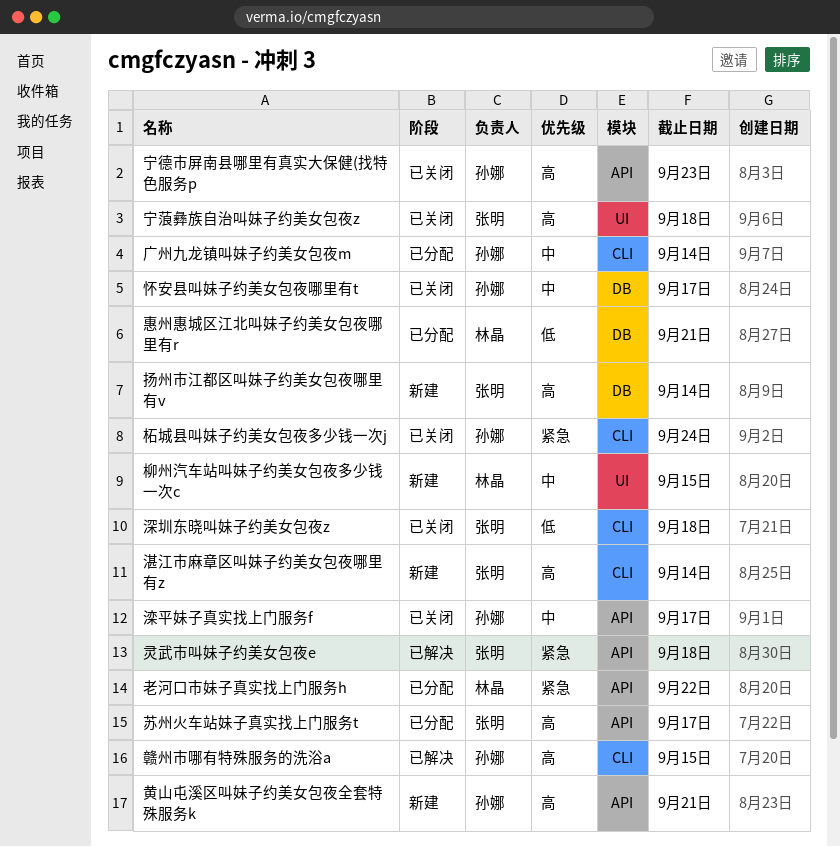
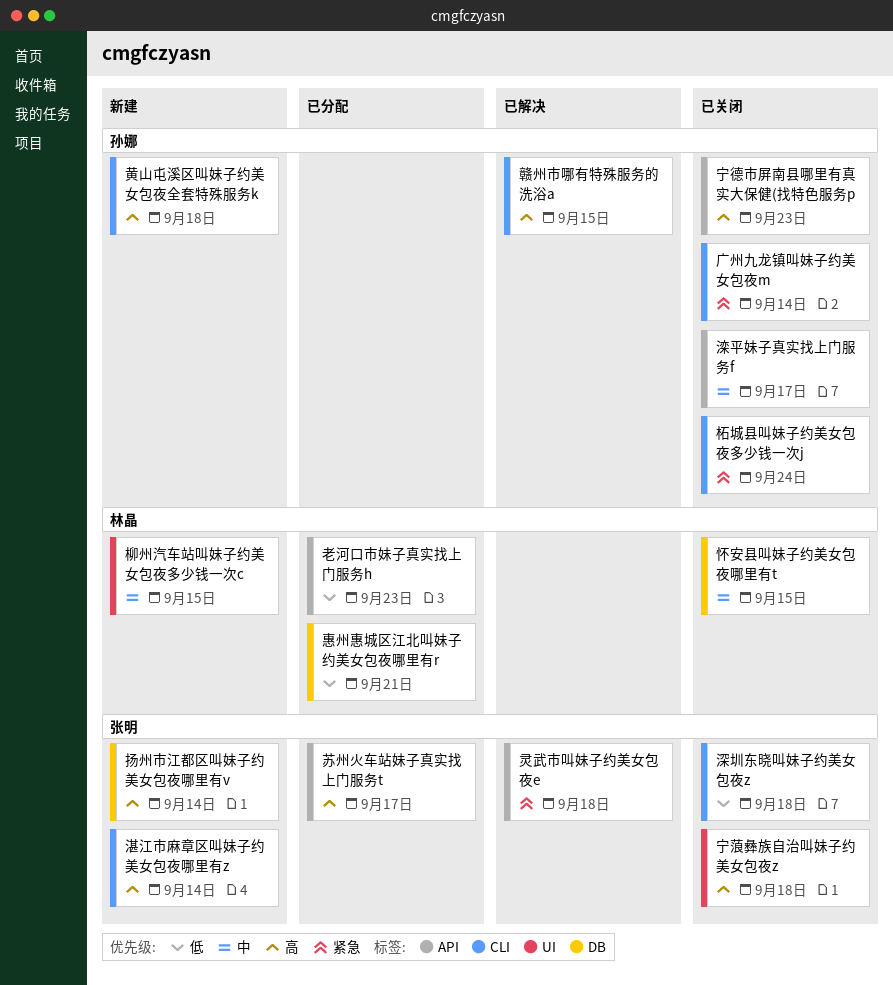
广州九龙镇叫妹子约美女包夜m, status: 已分配 -> 已关闭
广州九龙镇叫妹子约美女包夜m, priority: 中 -> 紧急
怀安县叫妹子约美女包夜哪里有t, owner: 孙娜 -> 林晶
怀安县叫妹子约美女包夜哪里有t, due: Sep 17 -> Sep 15
老河口市妹子真实找上门服务h, priority: 紧急 -> 低
老河口市妹子真实找上门服务h, due: Sep 22 -> Sep 23
黄山屯溪区叫妹子约美女包夜全套特殊服务k, label: API -> CLI
黄山屯溪区叫妹子约美女包夜全套特殊服务k, due: Sep 21 -> Sep 18

